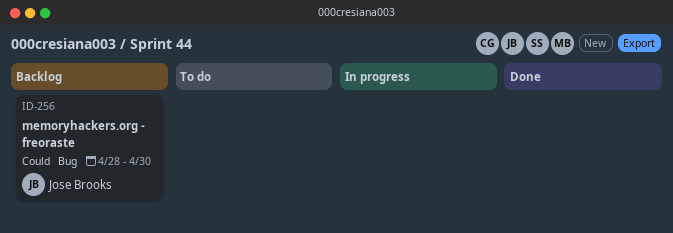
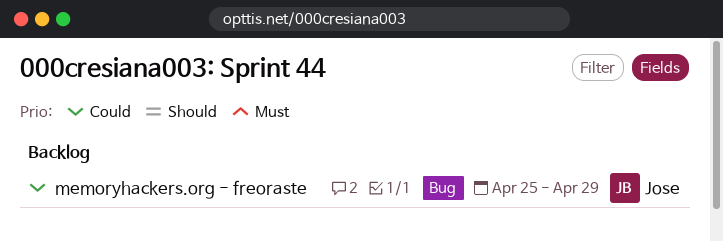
memoryhackers.org - freoraste, start: Apr 28 -> Apr 25
memoryhackers.org - freoraste, due: Apr 30 -> Apr 29

